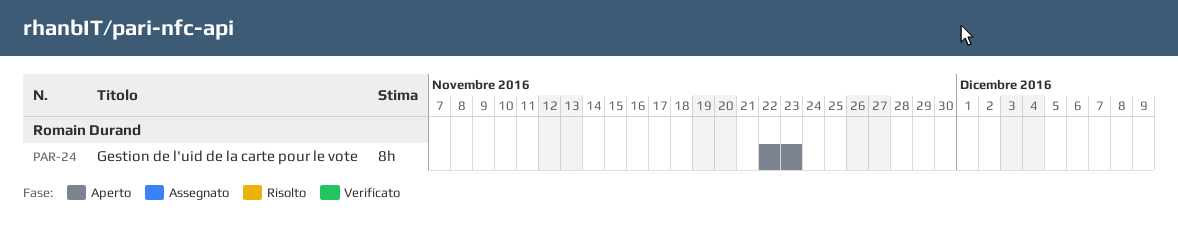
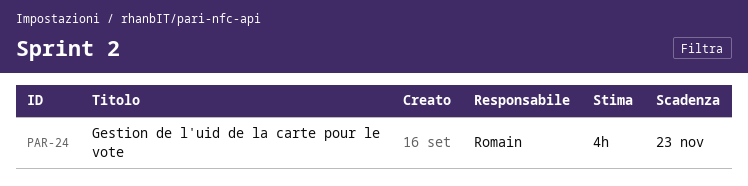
PAR-24, estimate: 8h -> 4h

